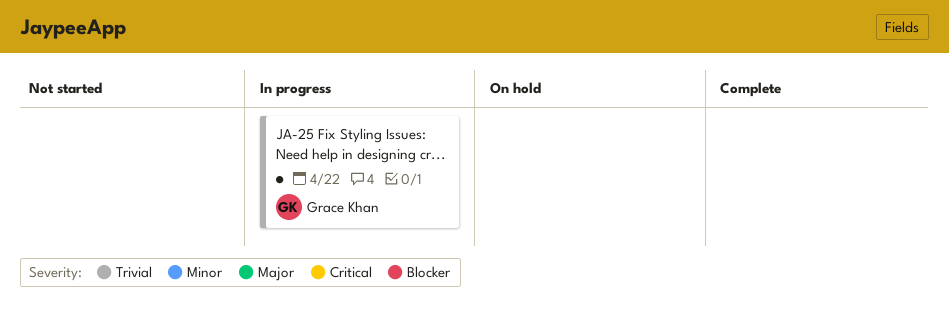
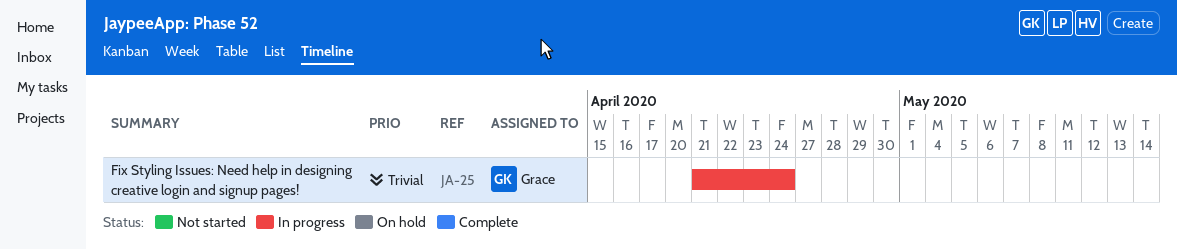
JA-25, due: Apr 22 -> Apr 24

